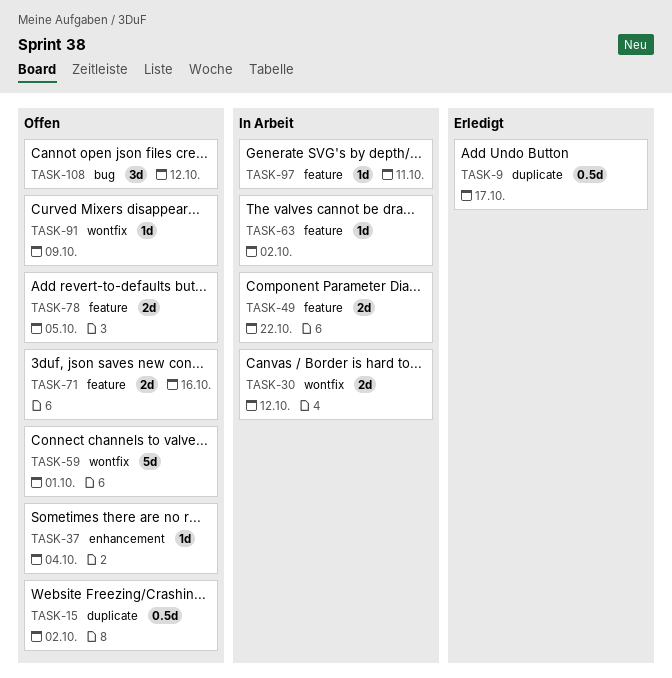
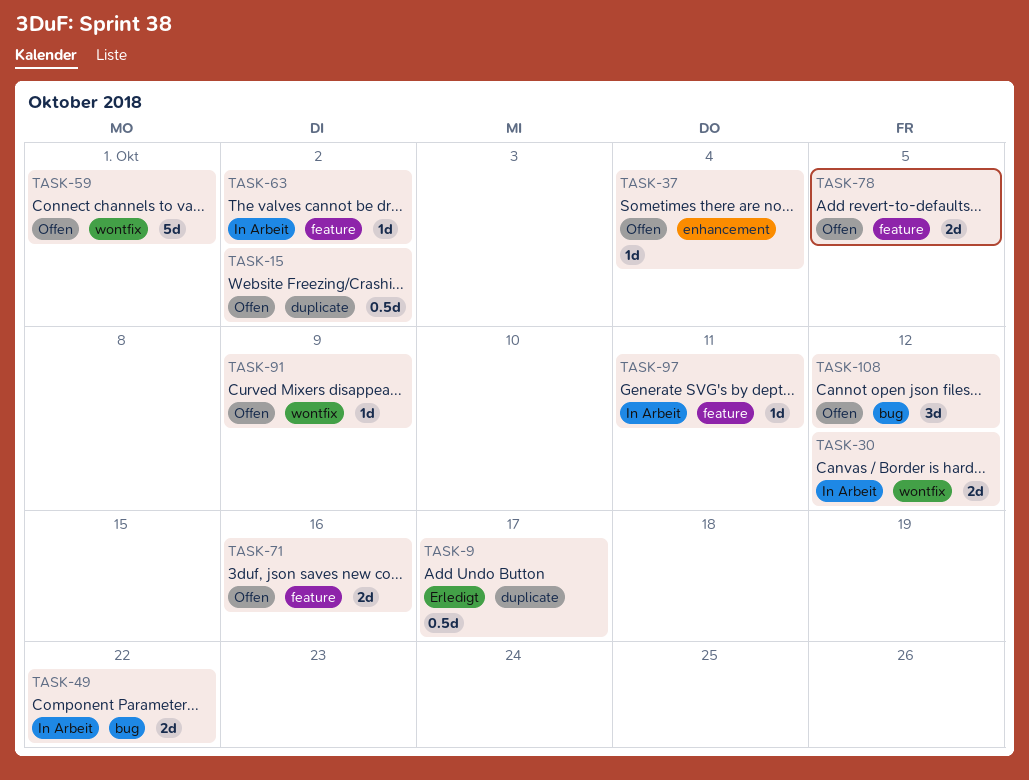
TASK-49, label: feature -> bug

